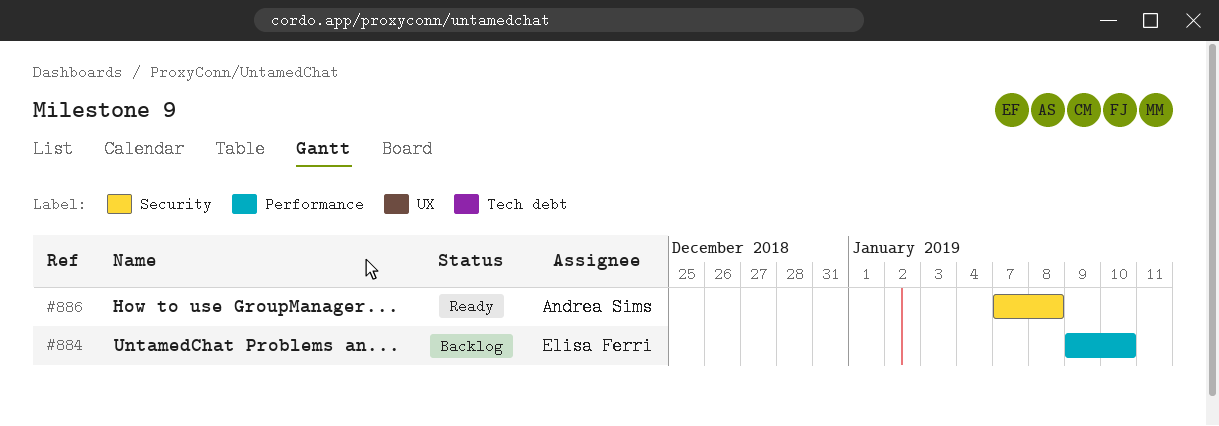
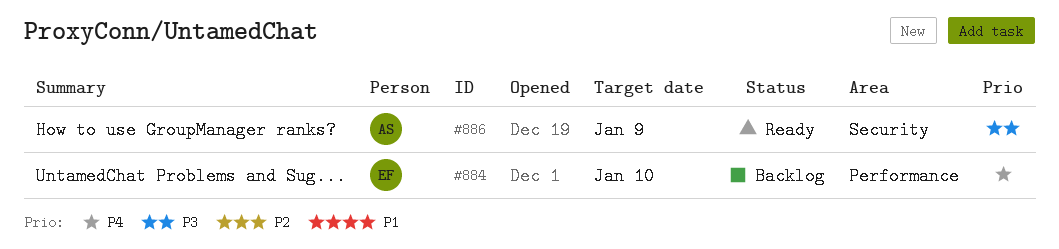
#886, due: Jan 8 -> Jan 9

